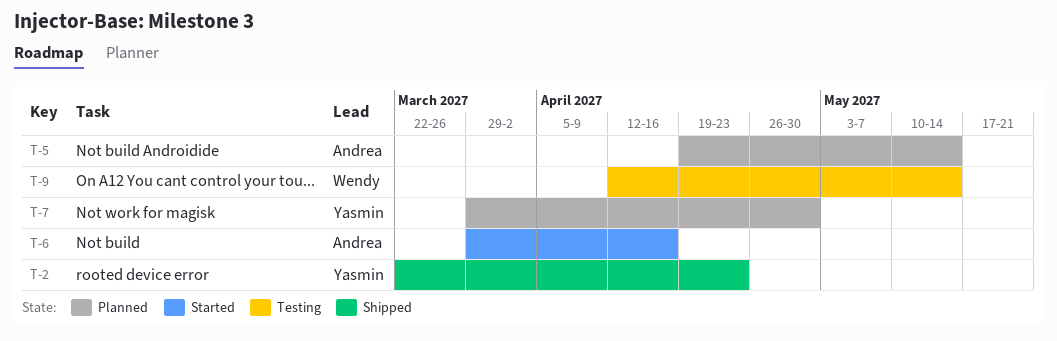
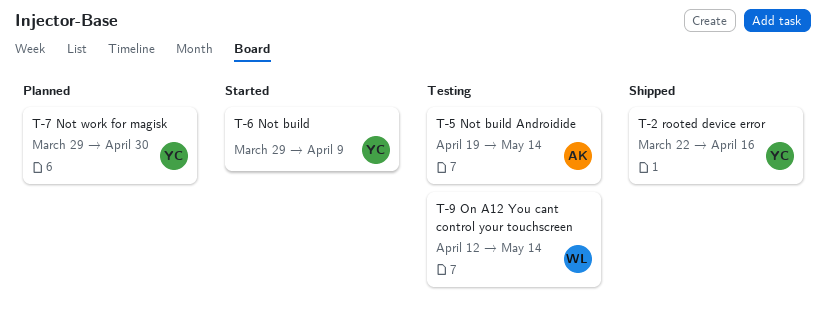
T-2, due: Apr 23 -> Apr 16
T-5, status: Planned -> Testing
T-6, owner: Andrea -> Yasmin
T-6, due: Apr 16 -> Apr 9

